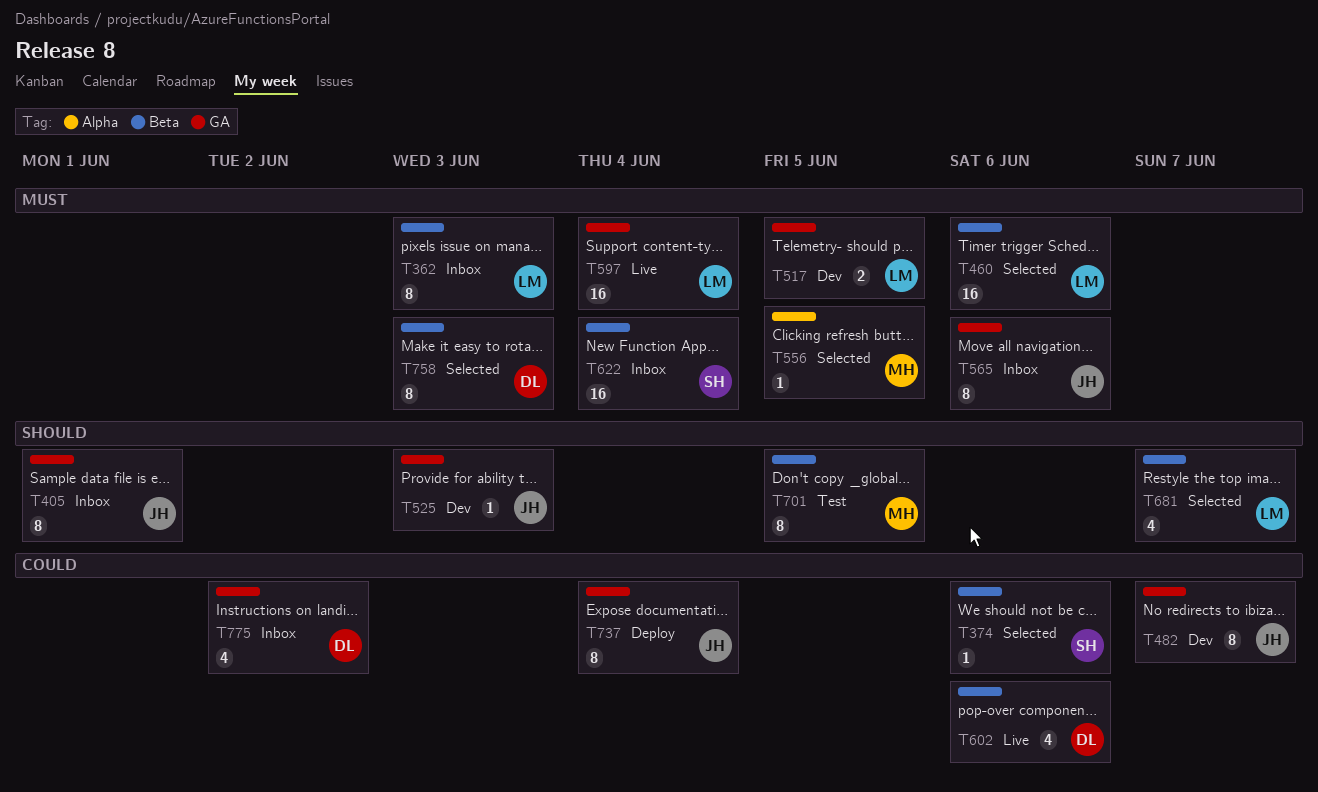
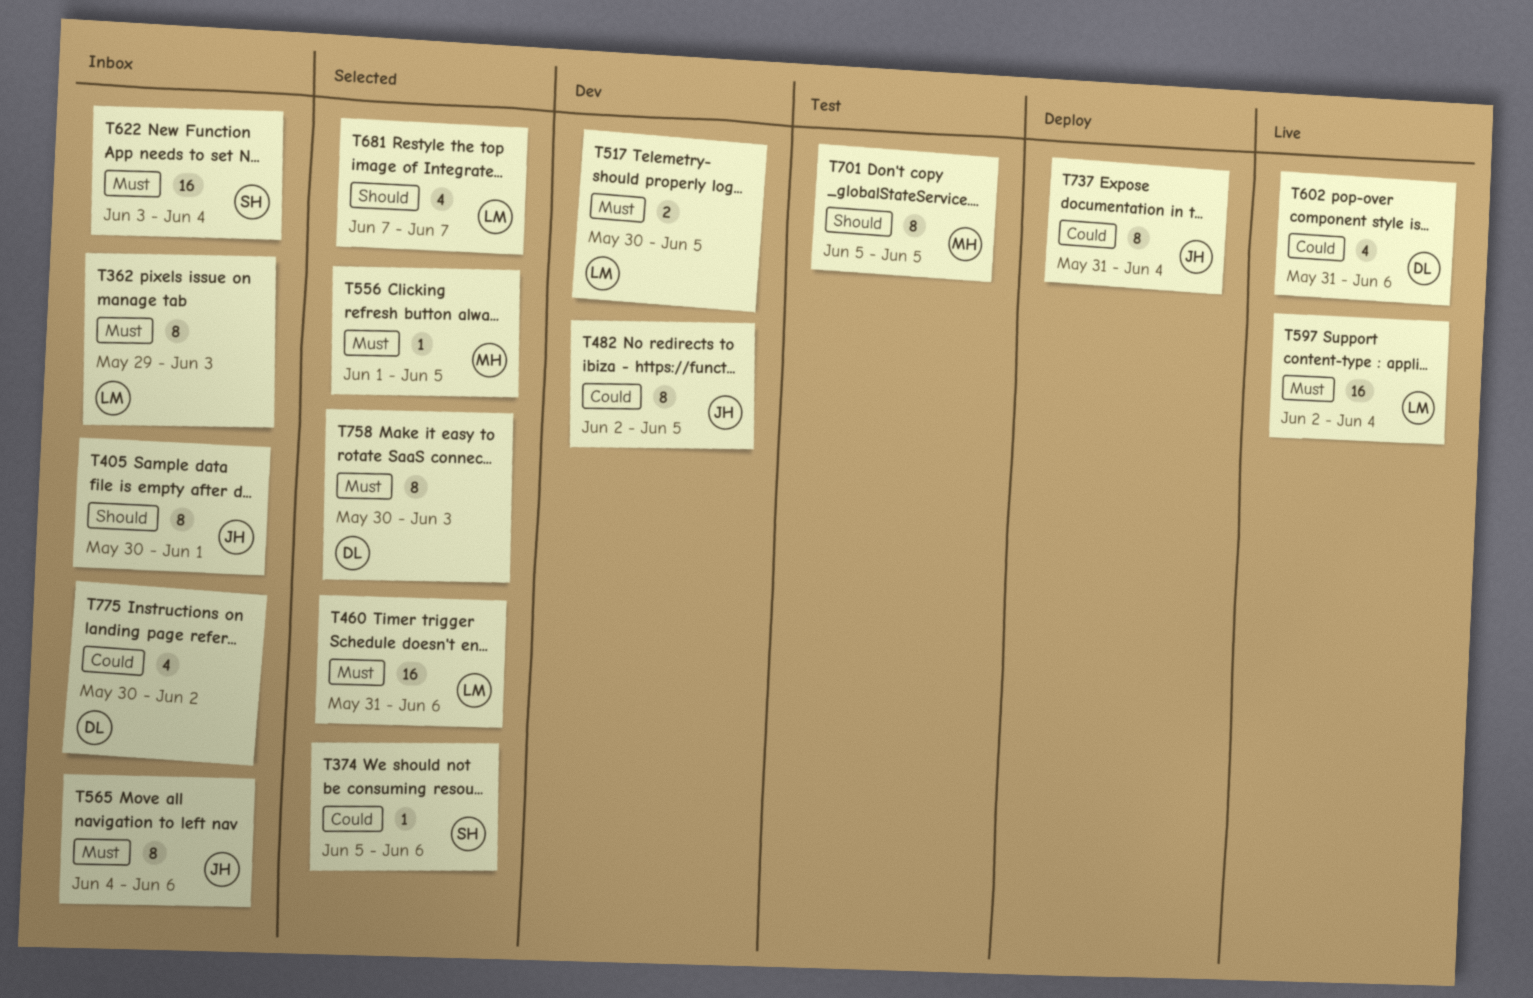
T482, due: Jun 7 -> Jun 5
T525: present -> none

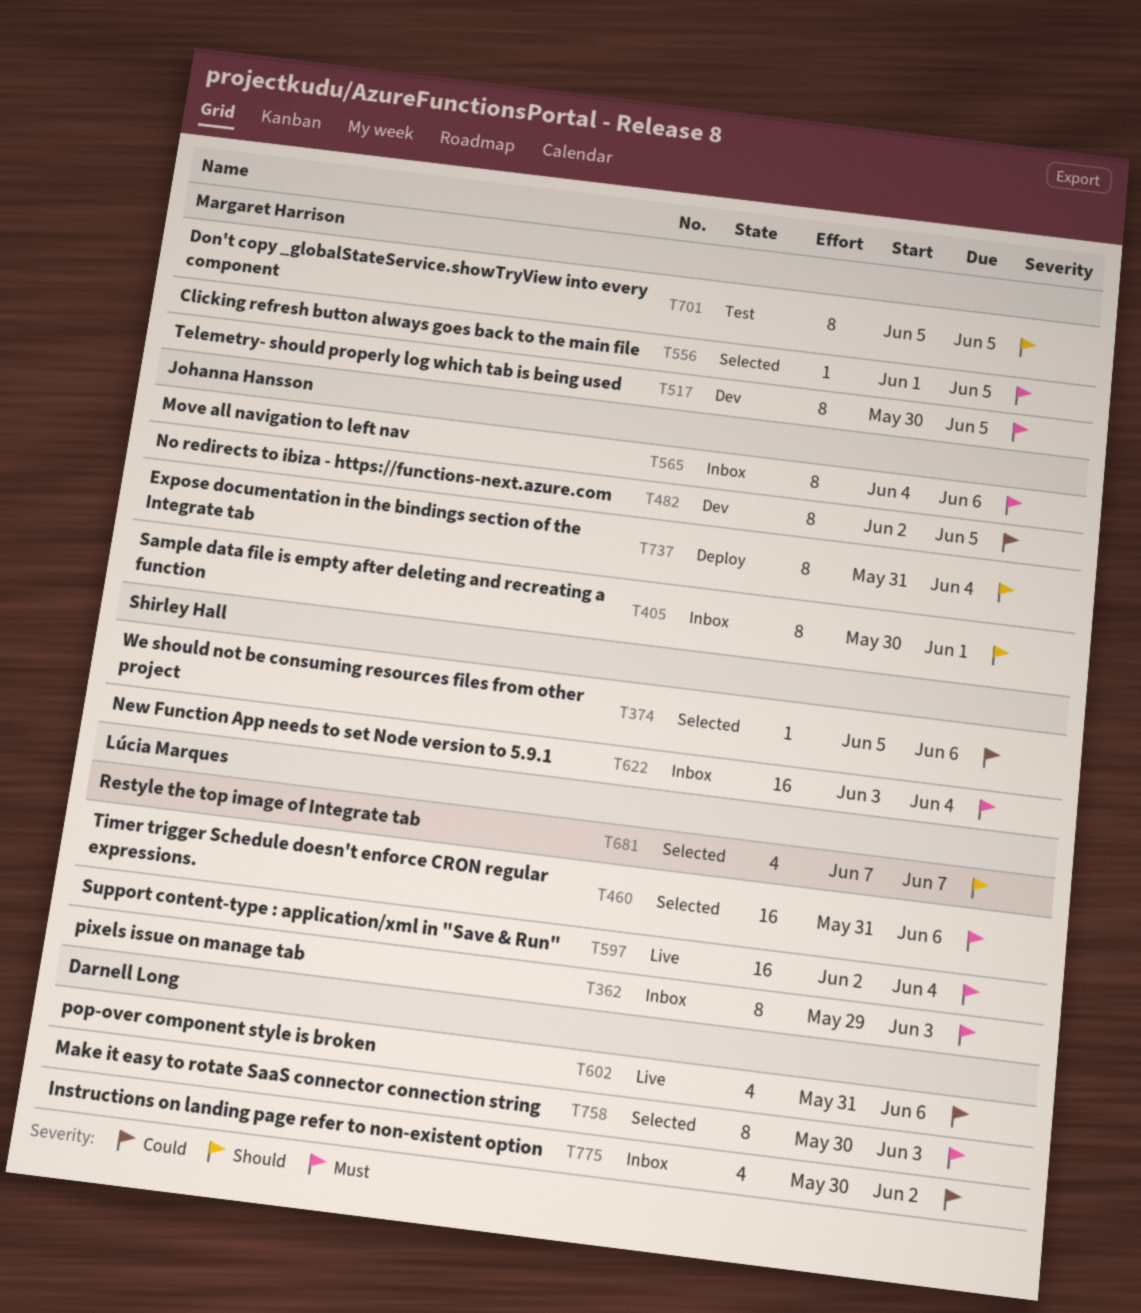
T517, owner: Lúcia Marques -> Margaret Harrison
T517, estimate: 2 -> 8
T737, priority: Could -> Should

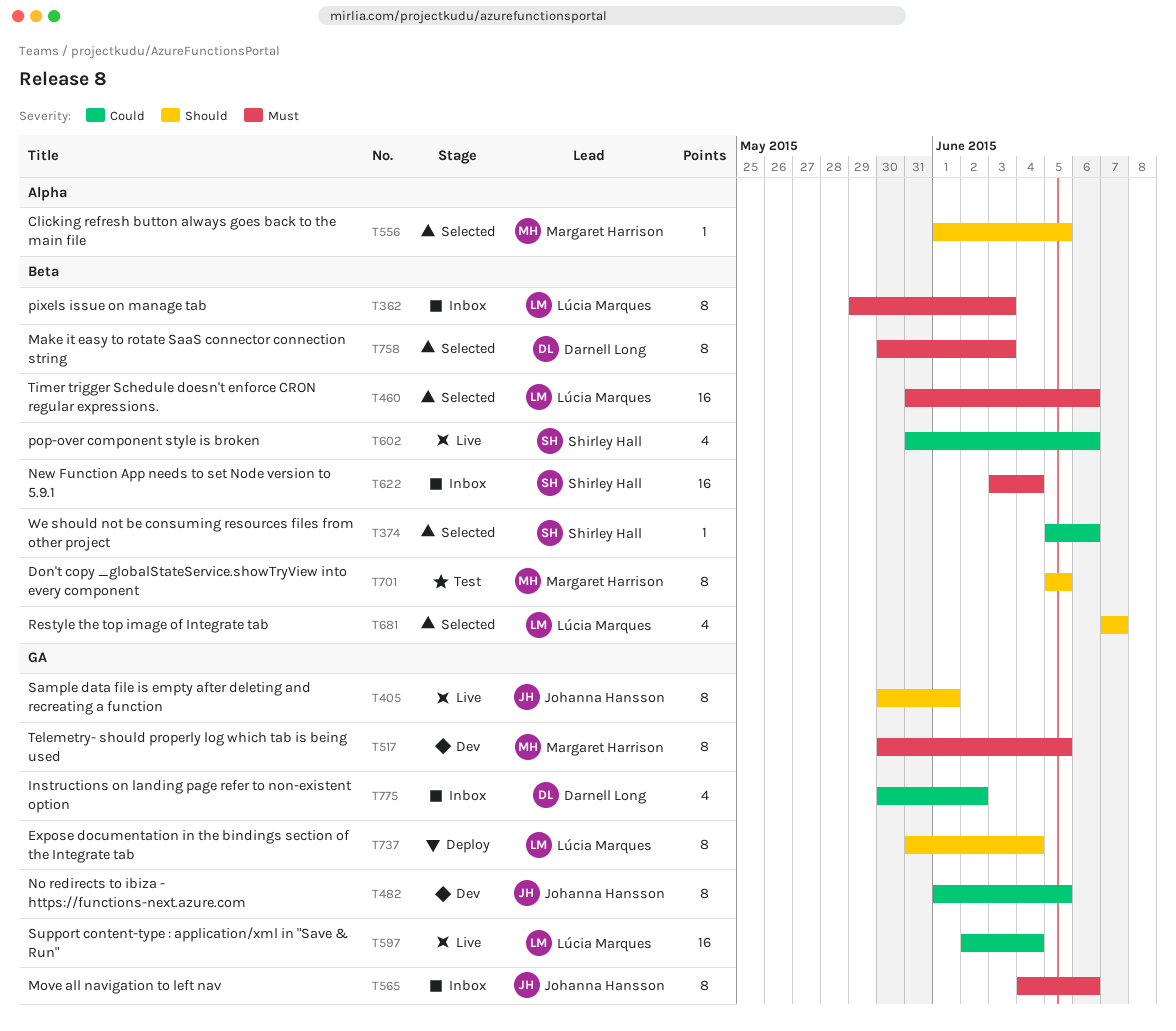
T405, status: Inbox -> Live
T482, start: Jun 2 -> Jun 1
T556, priority: Must -> Should
T597, priority: Must -> Could
T602, owner: Darnell Long -> Shirley Hall
T737, owner: Johanna Hansson -> Lúcia Marques

